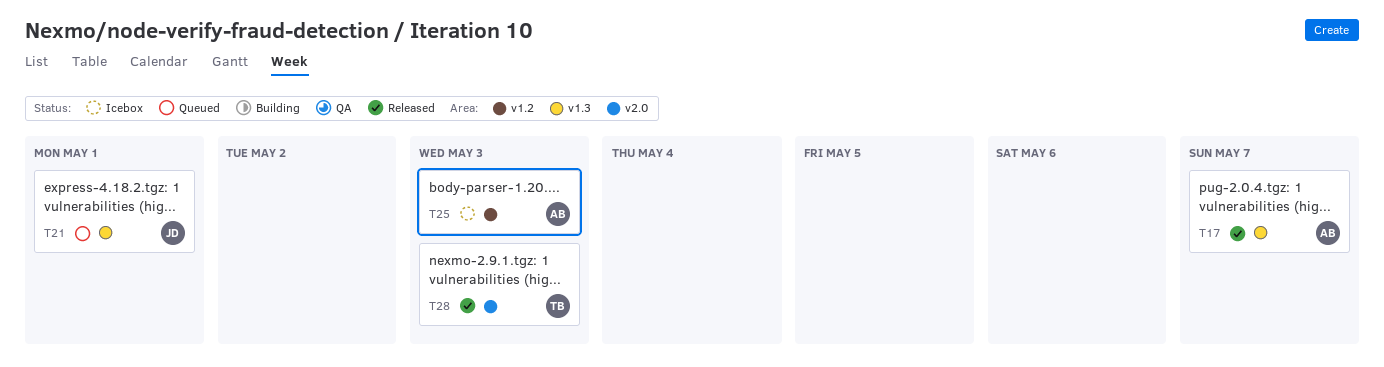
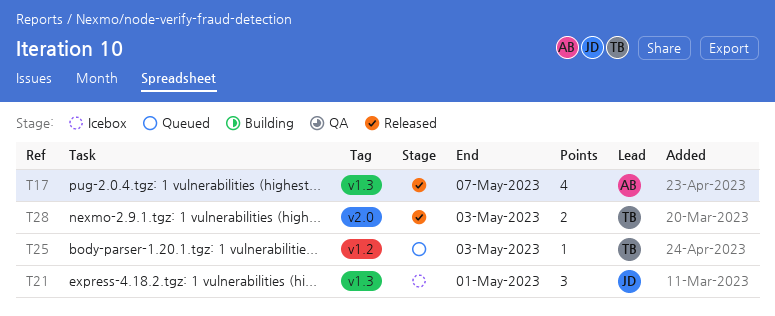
T21, status: Queued -> Icebox
T25, status: Icebox -> Queued
T25, owner: AB -> TB

